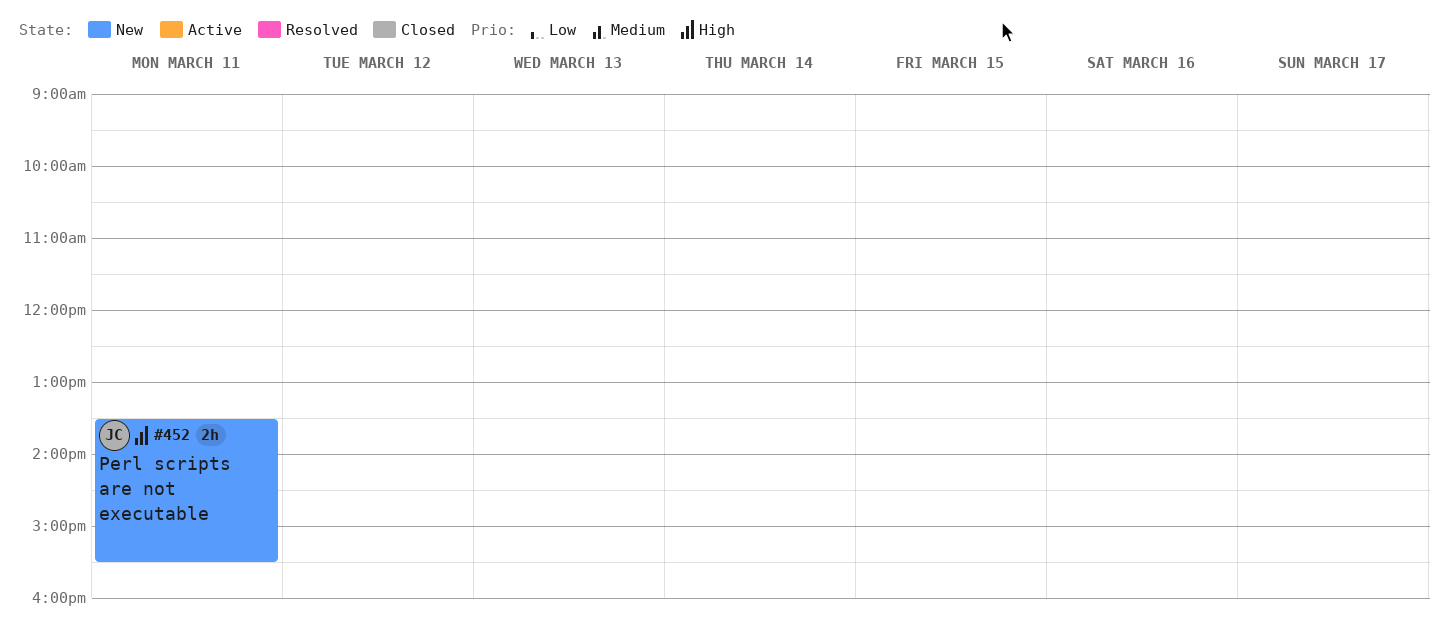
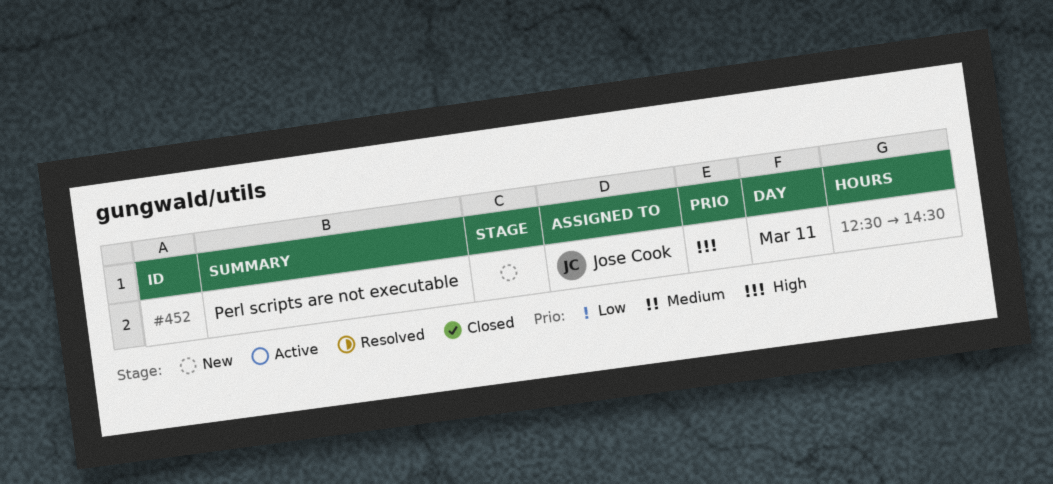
#452, begins: 13:30 -> 12:30
#452, ends: 15:30 -> 14:30

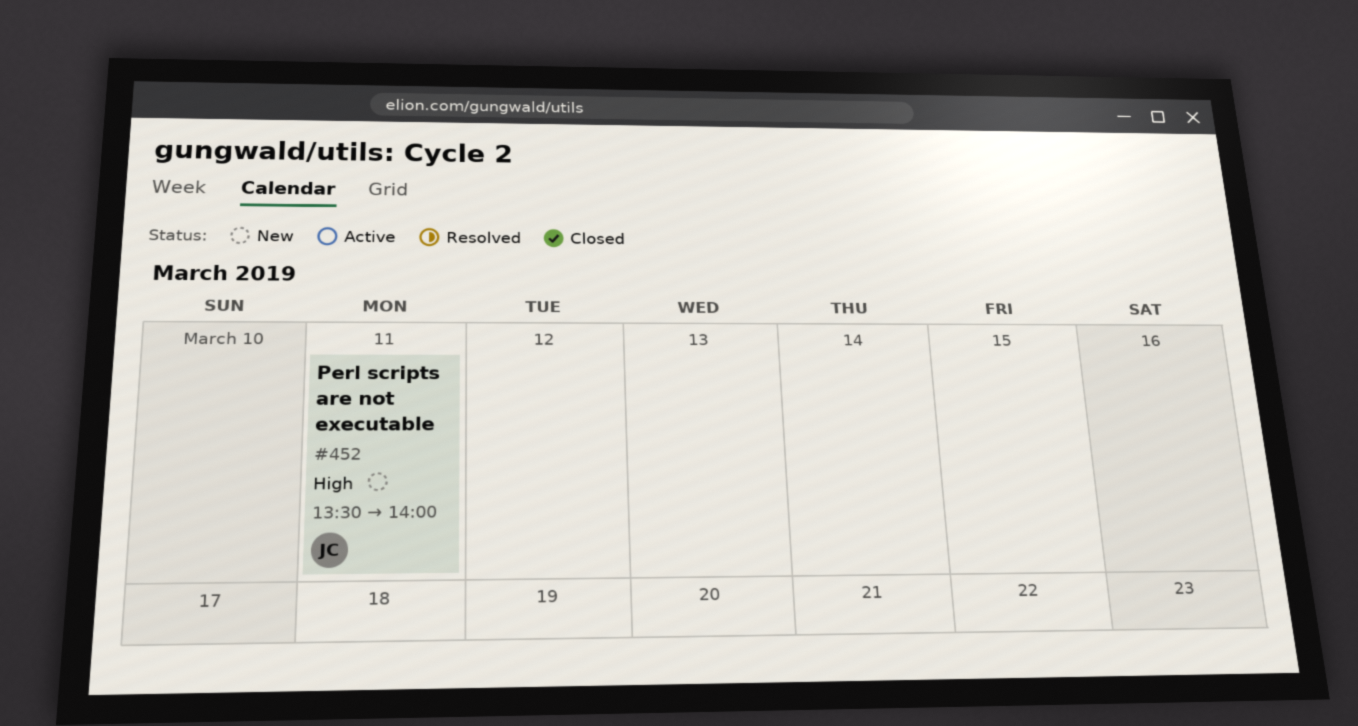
#452, begins: 12:30 -> 13:30
#452, ends: 14:30 -> 14:00

